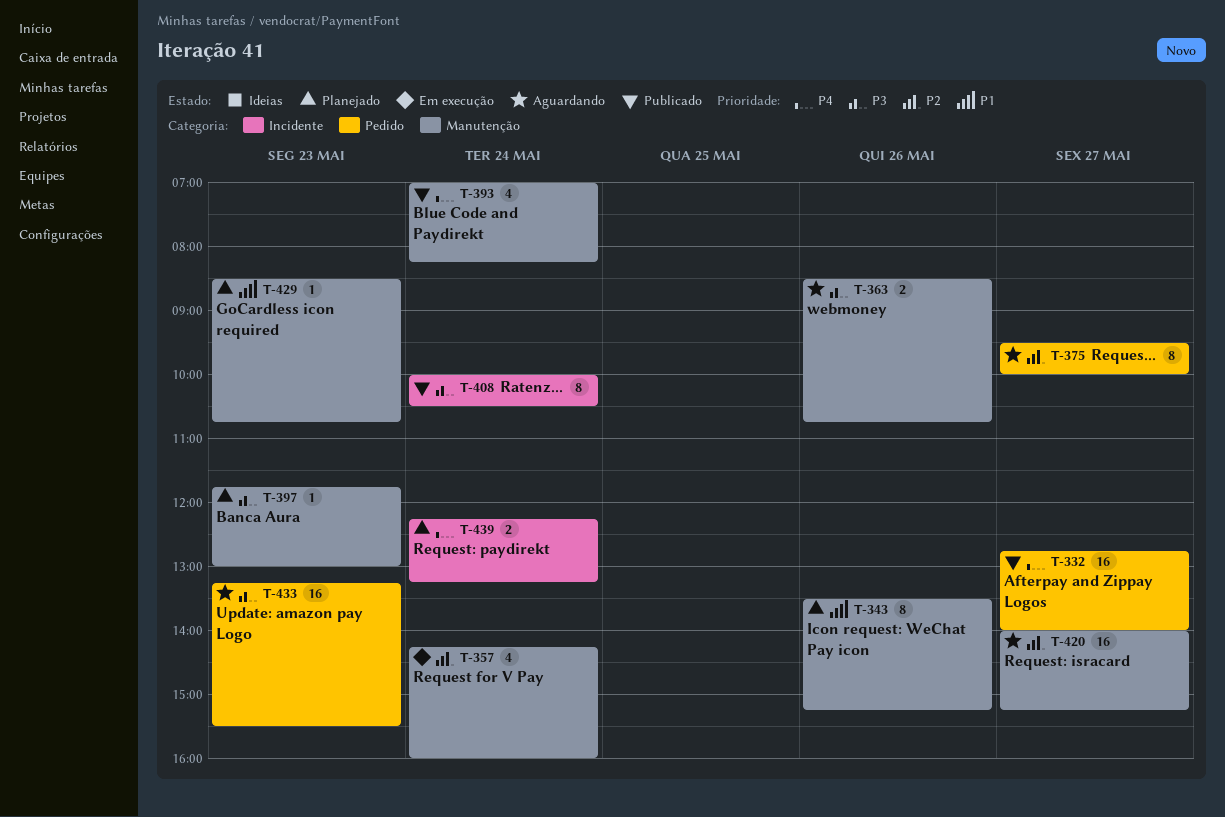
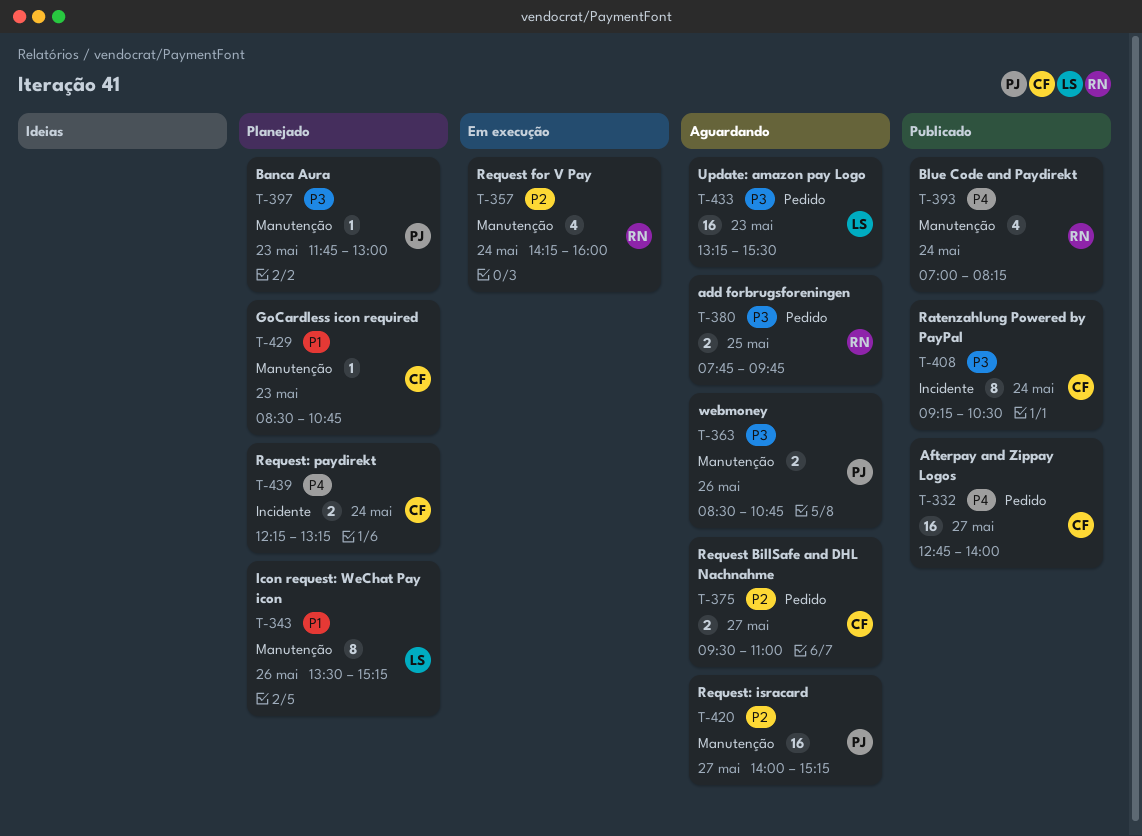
T-375, estimate: 8 -> 2
T-375, ends: 10:00 -> 11:00
T-380: none -> present
T-408, begins: 10:00 -> 09:15

